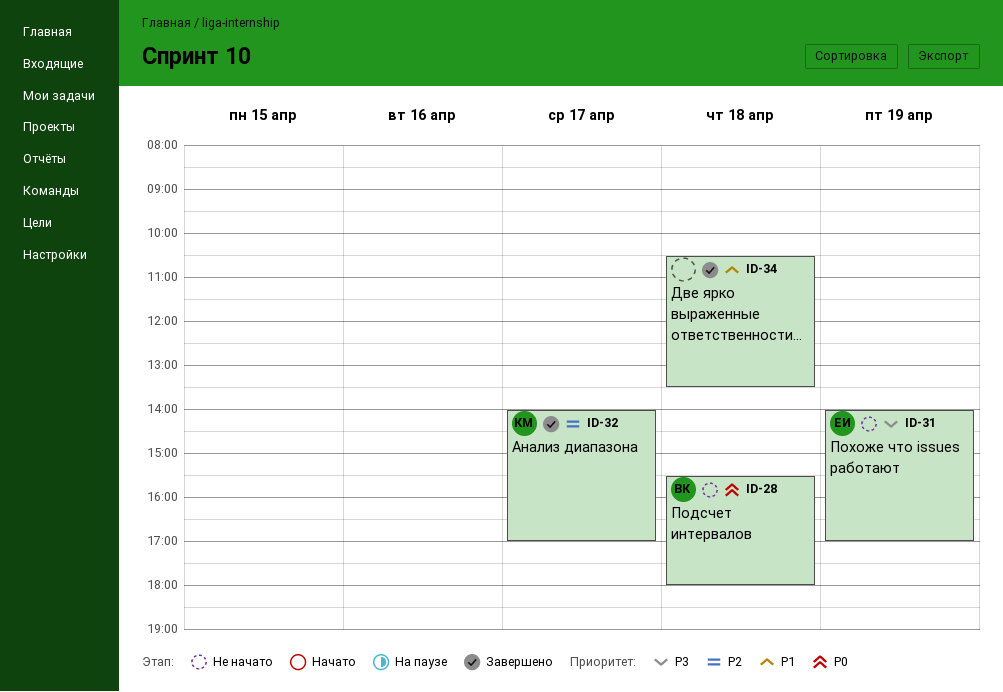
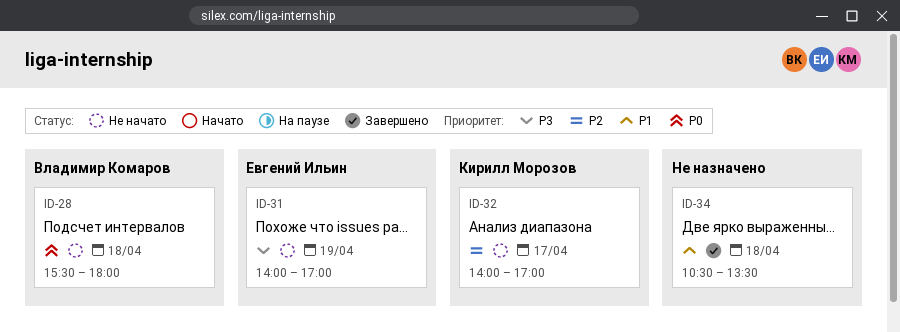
ID-32, status: Завершено -> Не начато

